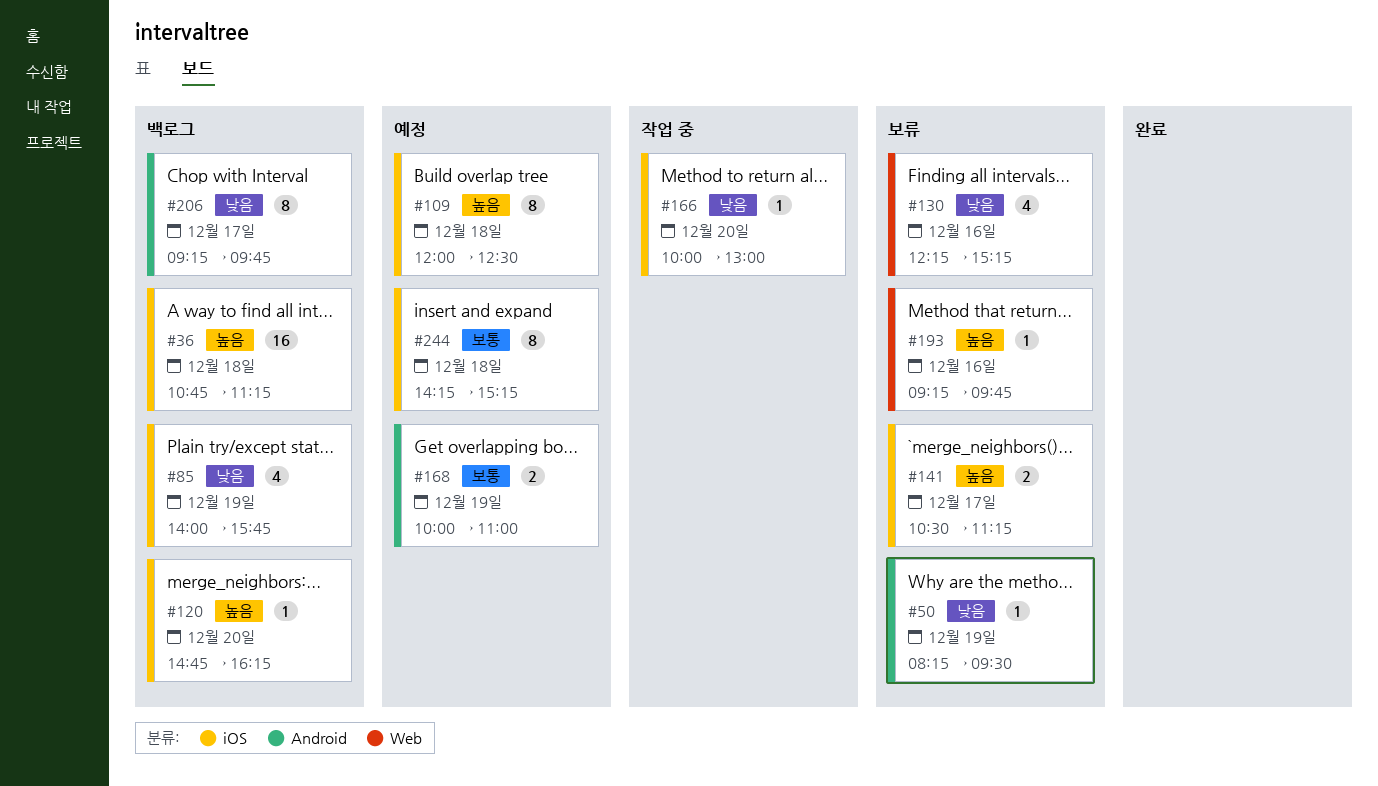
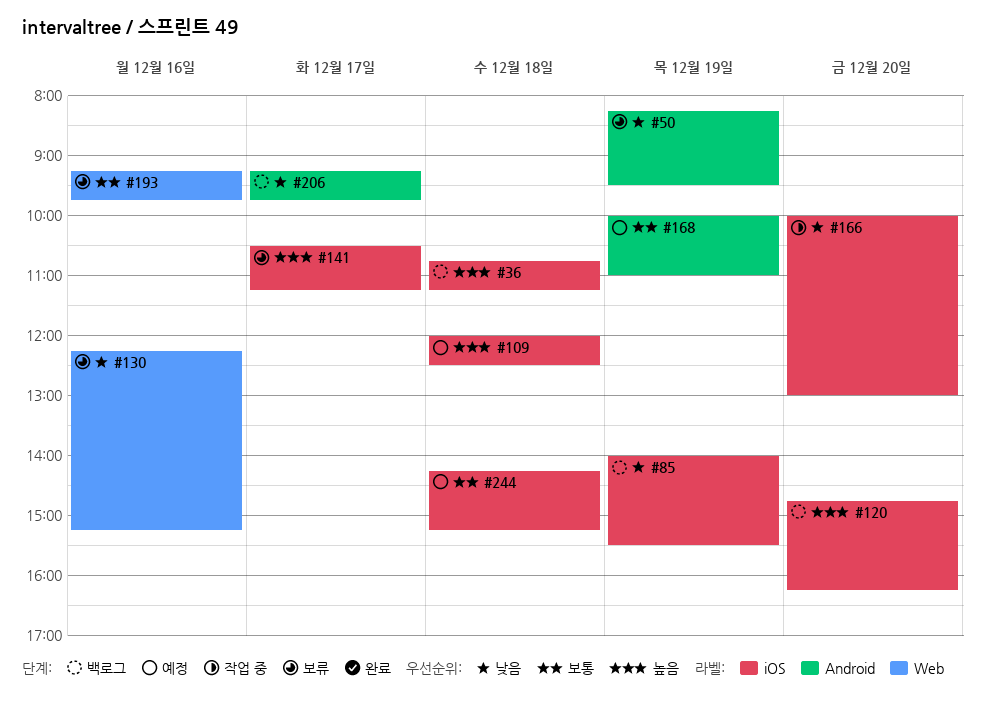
#85, ends: 15:45 -> 15:30
#193, priority: 높음 -> 보통

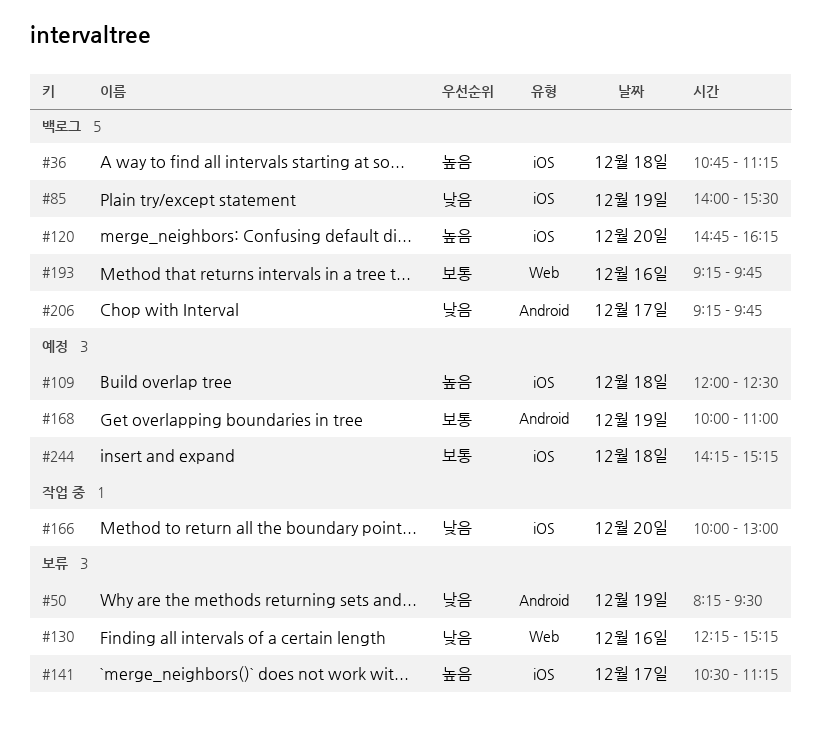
#193, status: 보류 -> 백로그

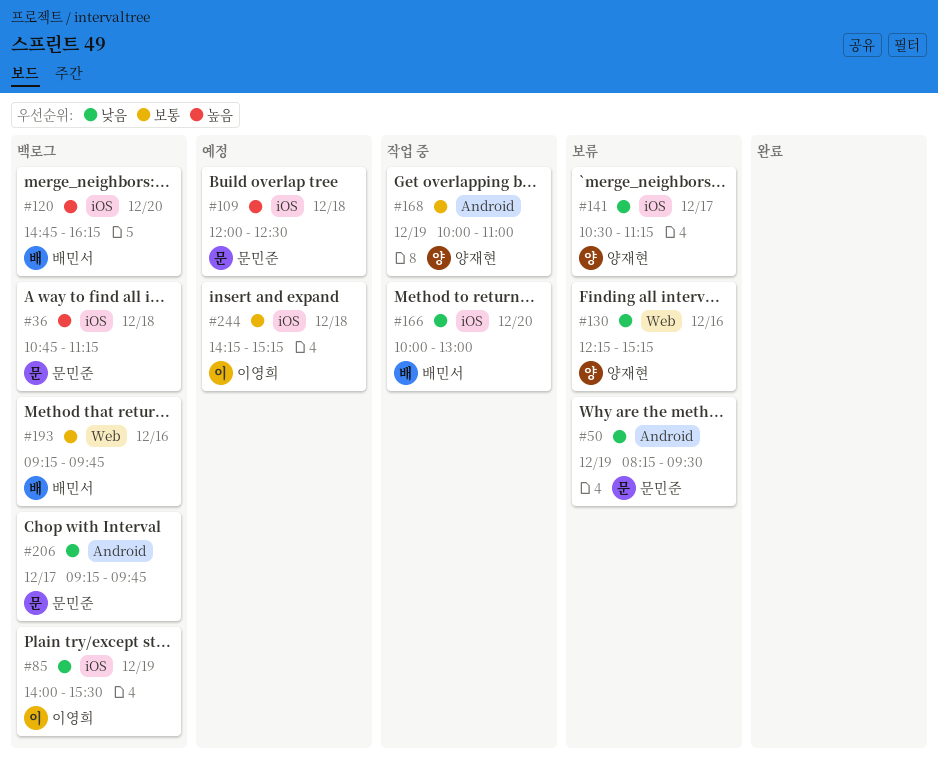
#141, priority: 높음 -> 낮음
#168, status: 예정 -> 작업 중

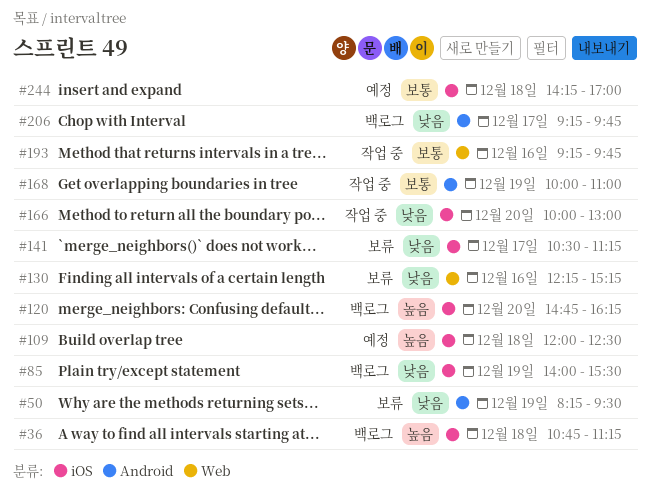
#193, status: 백로그 -> 작업 중
#244, ends: 15:15 -> 17:00

